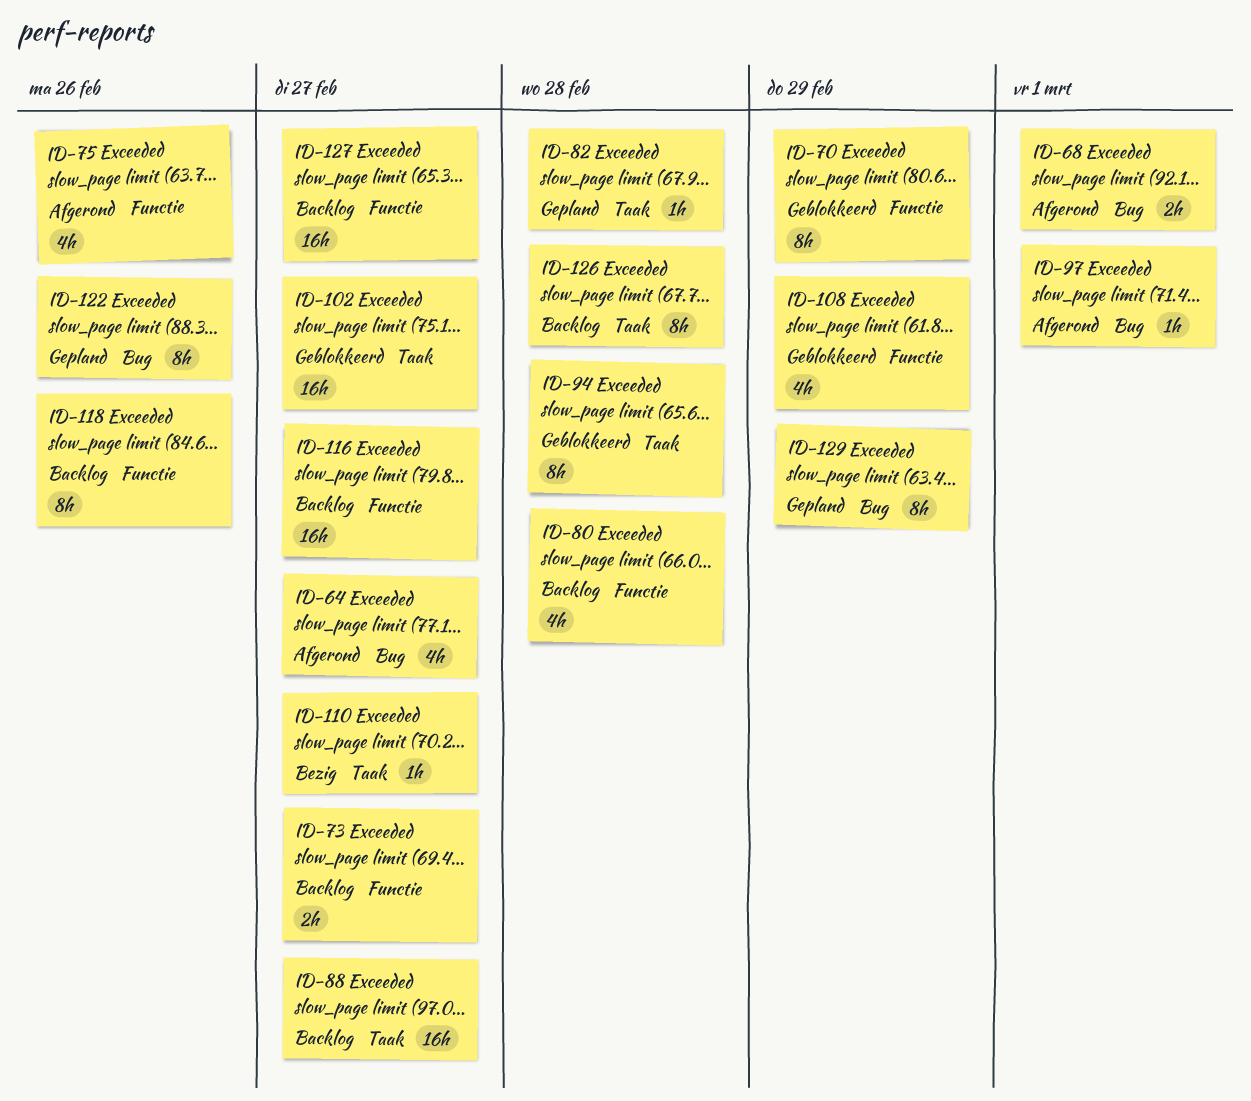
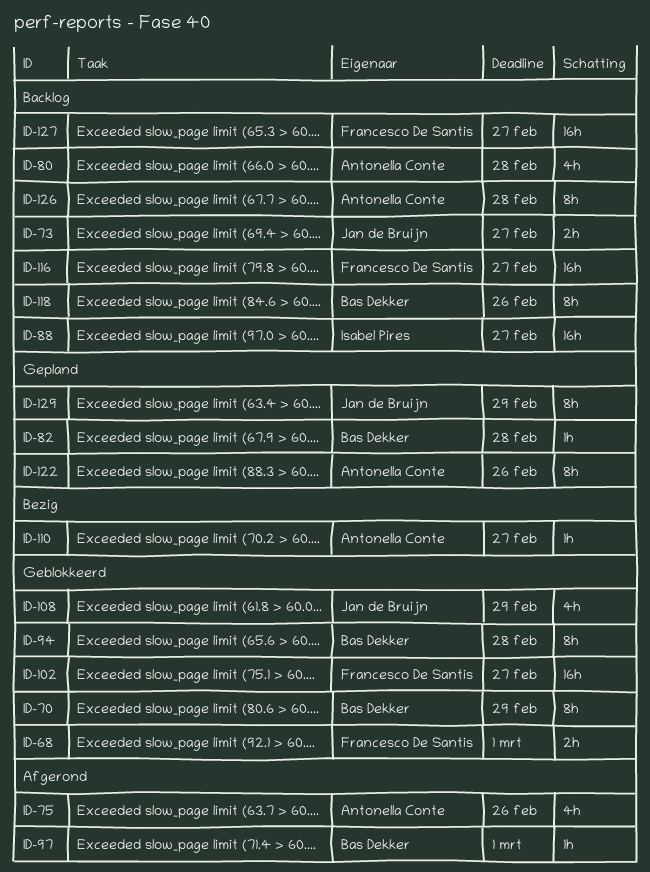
ID-64: present -> none
ID-68, status: Afgerond -> Geblokkeerd

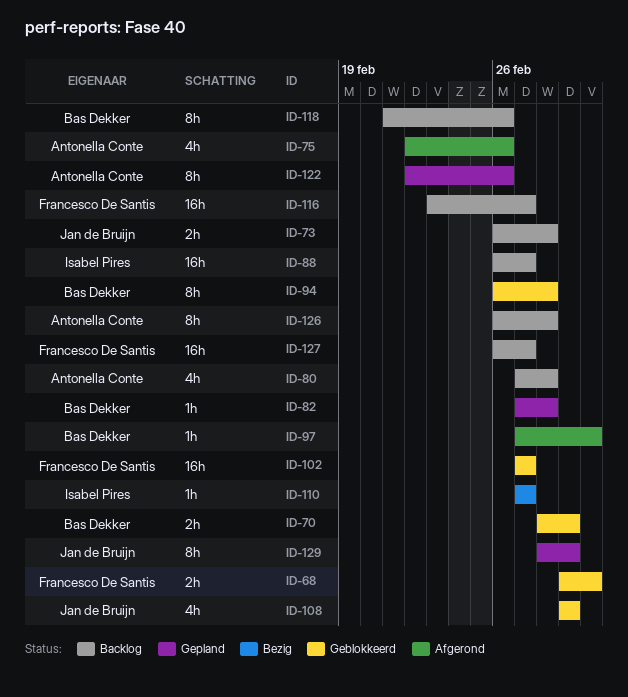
ID-70, estimate: 8h -> 2h
ID-73, due: Feb 27 -> Feb 28
ID-110, owner: Antonella Conte -> Isabel Pires

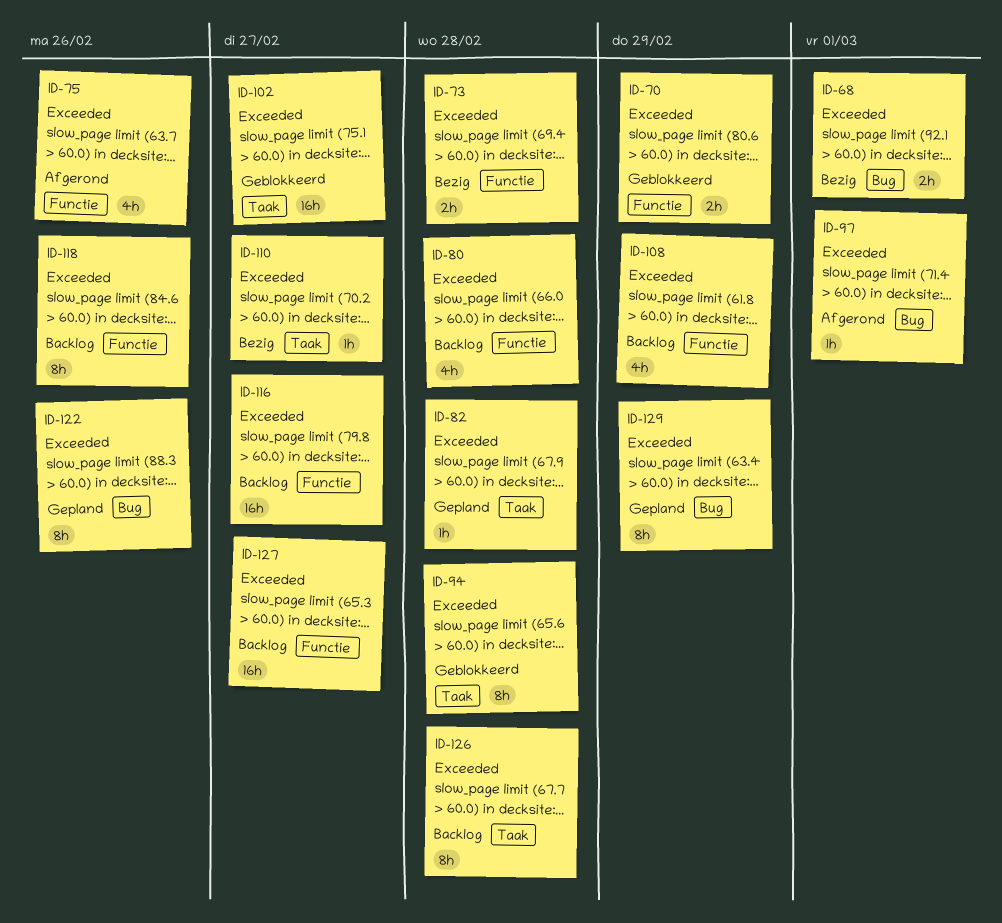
ID-68, status: Geblokkeerd -> Bezig
ID-73, status: Backlog -> Bezig
ID-88: present -> none
ID-108, status: Geblokkeerd -> Backlog

